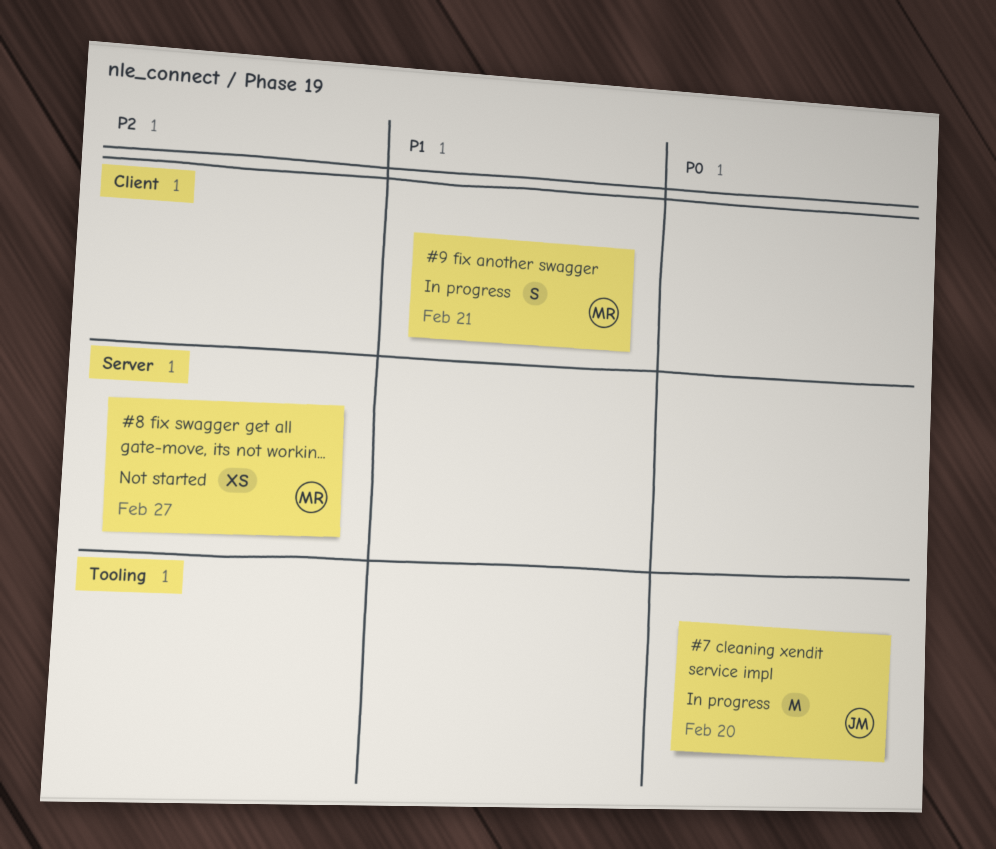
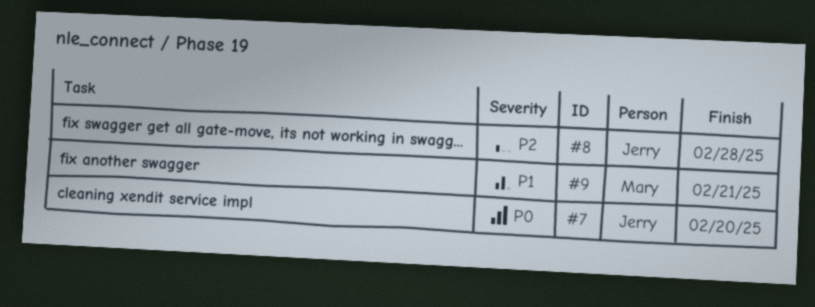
#8, owner: Mary -> Jerry
#8, due: Feb 27 -> Feb 28

